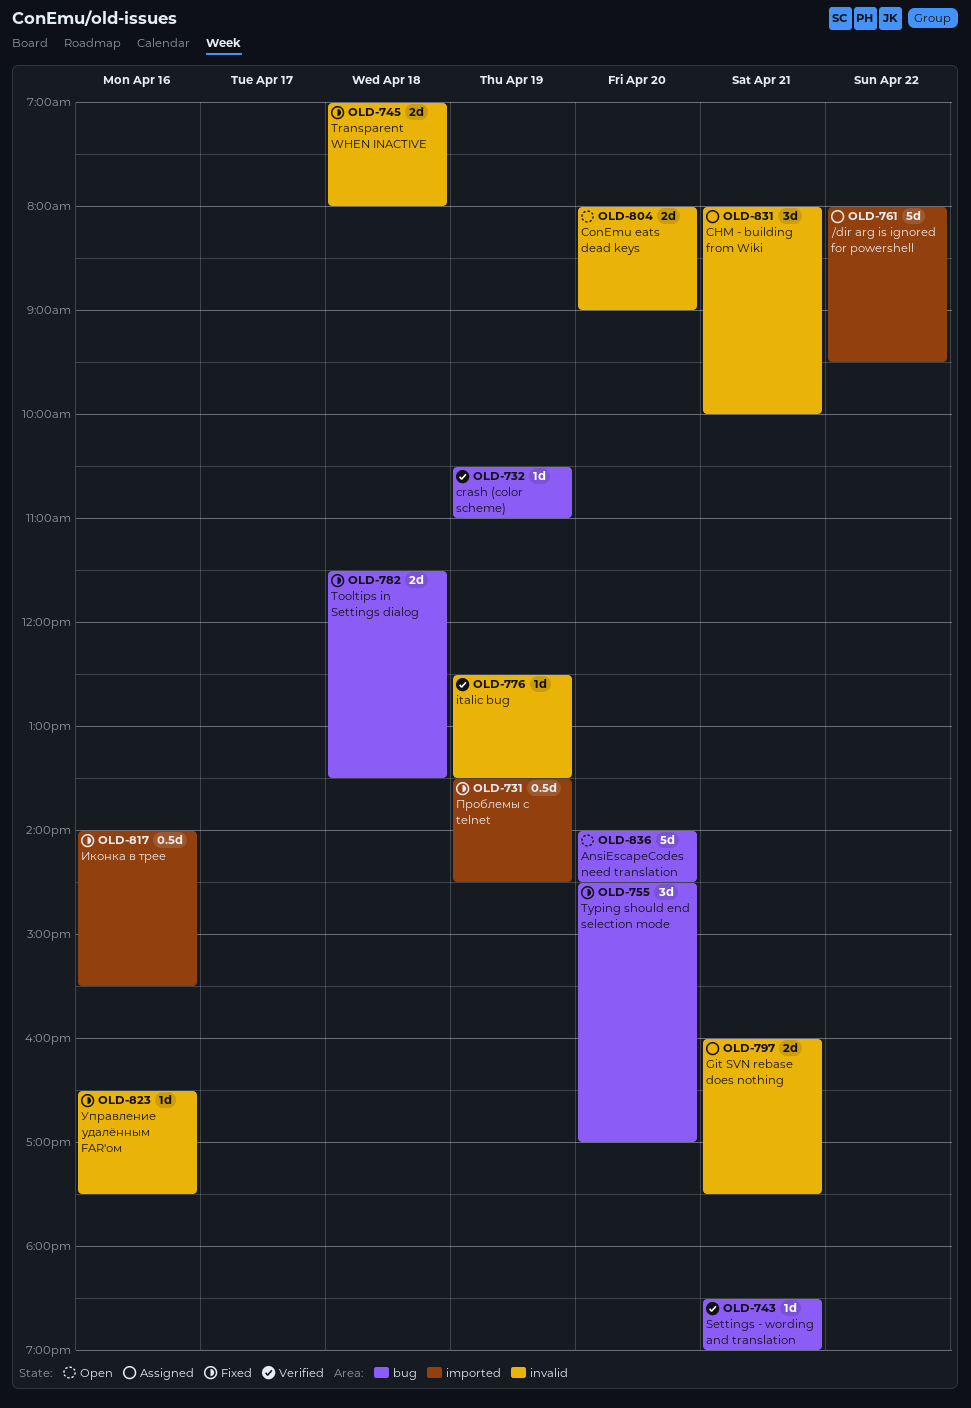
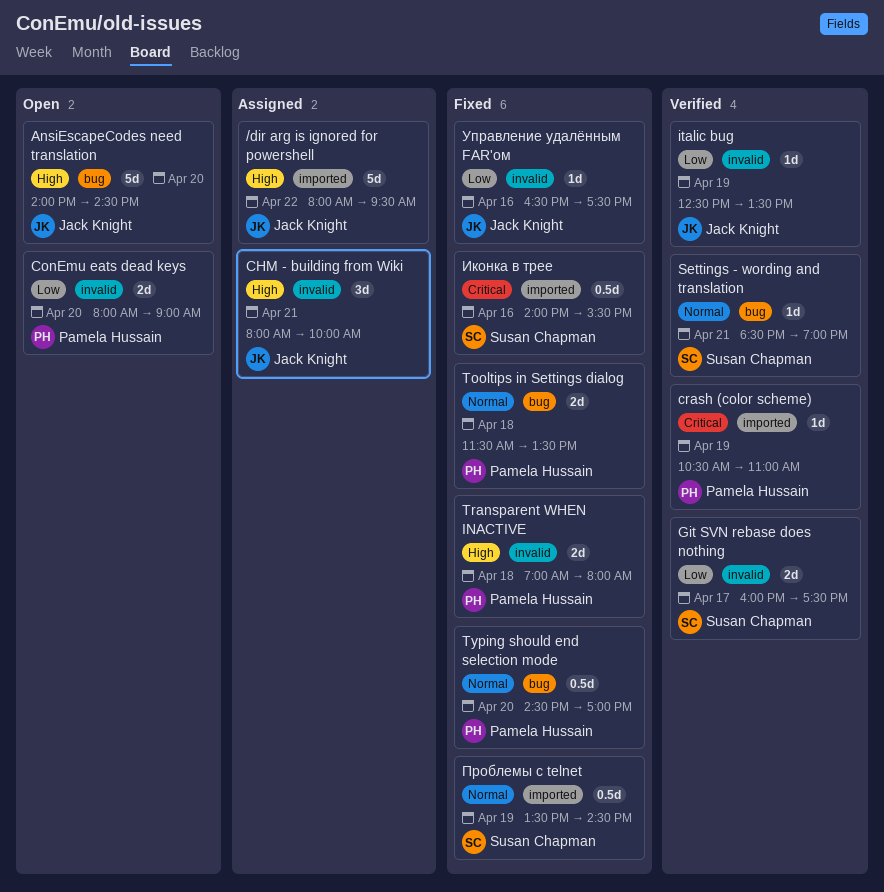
crash (color scheme), label: bug -> imported
Git SVN rebase does nothing, status: Assigned -> Verified
Git SVN rebase does nothing, day: Apr 21 -> Apr 17
Typing should end selection mode, estimate: 3d -> 0.5d

